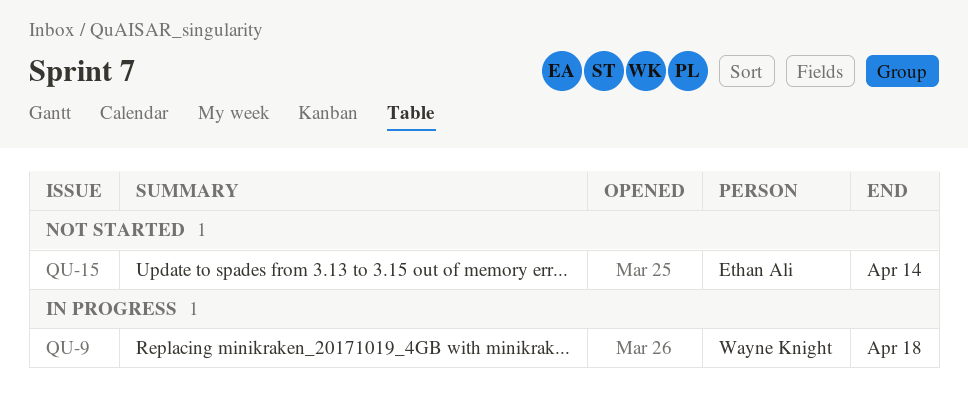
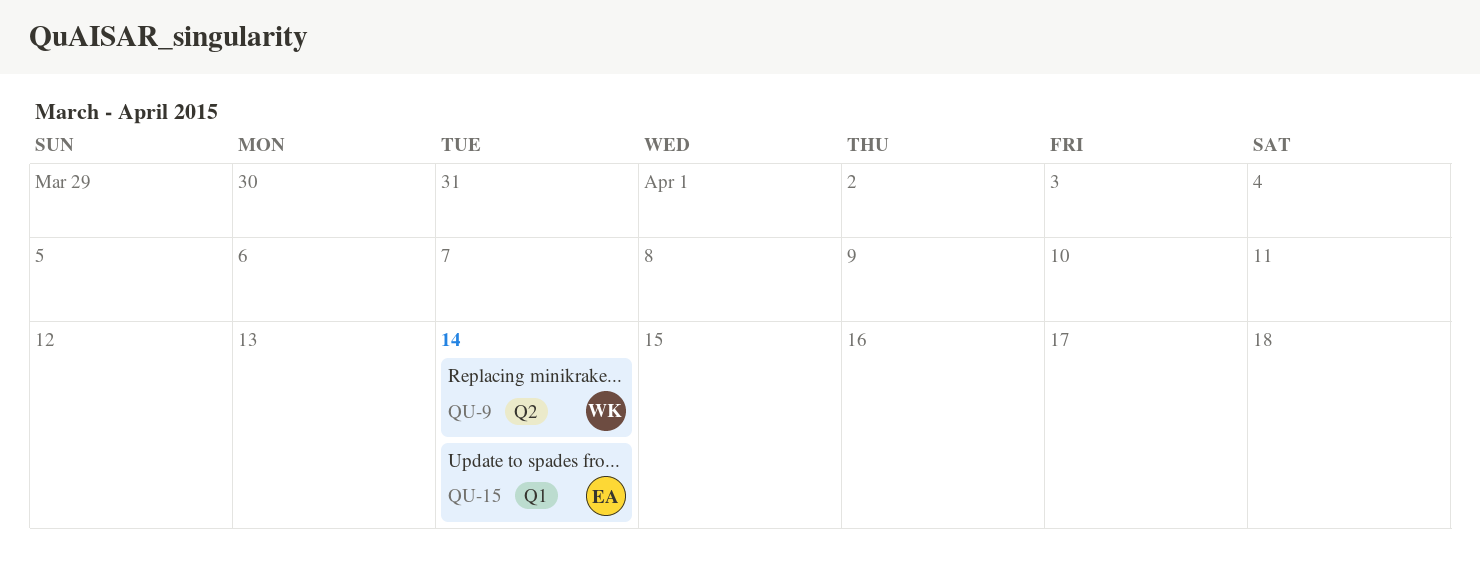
QU-9, due: Apr 18 -> Apr 14

